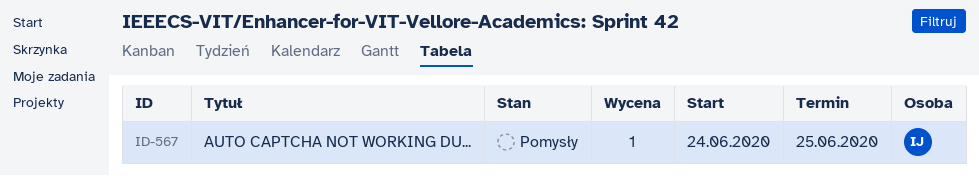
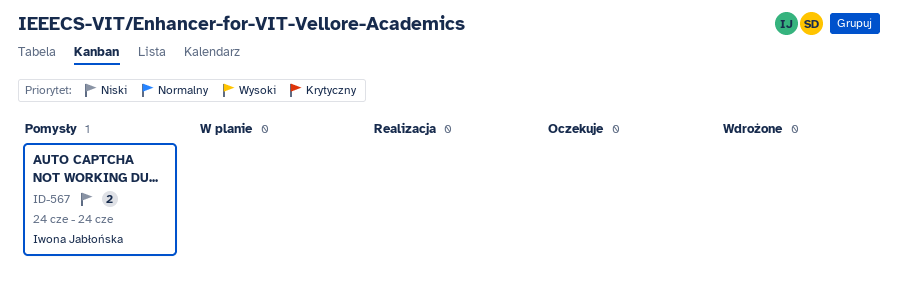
ID-567, estimate: 1 -> 2
ID-567, due: Jun 25 -> Jun 24

